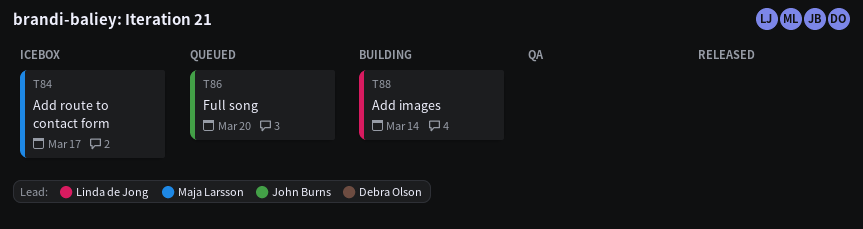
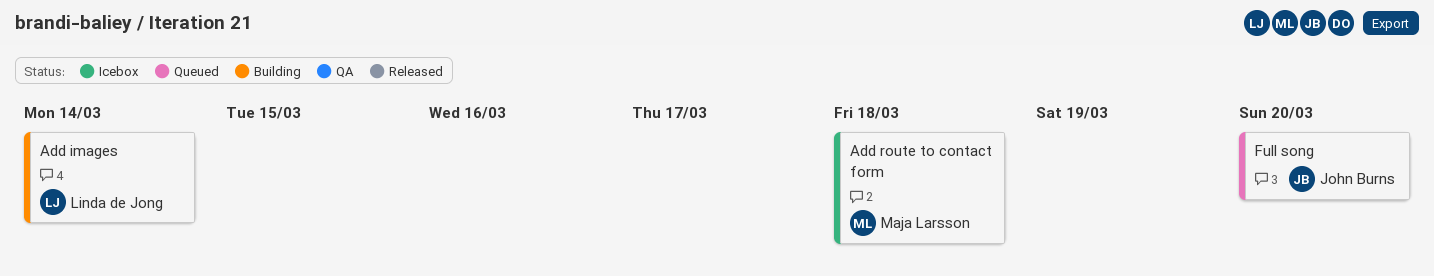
Add route to contact form, due: Mar 17 -> Mar 18

